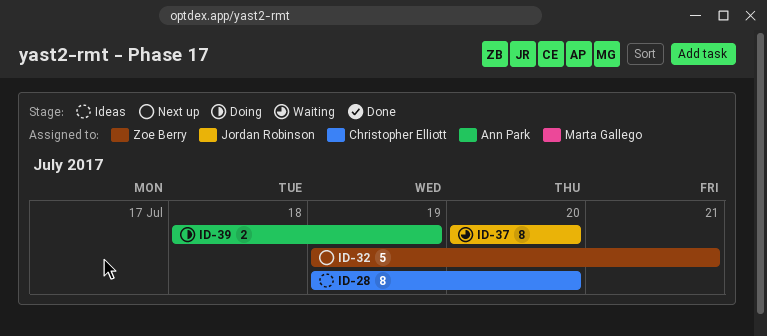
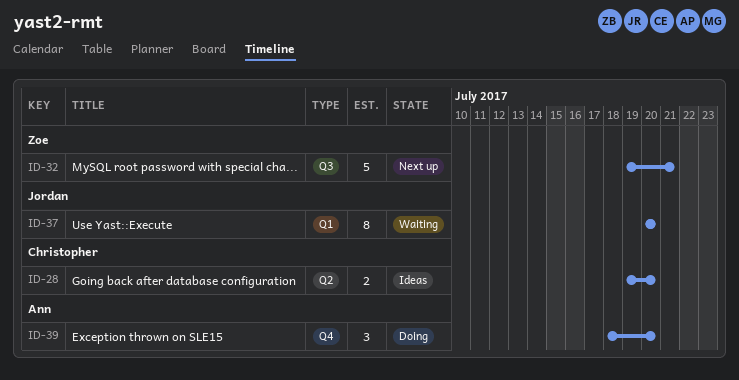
ID-28, estimate: 8 -> 2
ID-39, estimate: 2 -> 3
ID-39, due: Jul 19 -> Jul 20

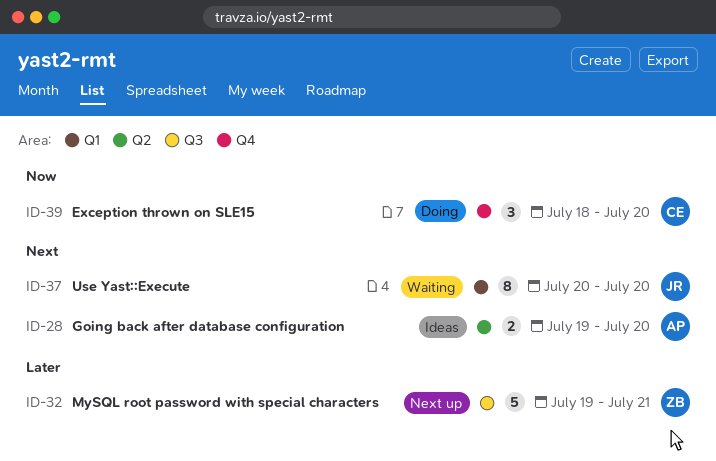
ID-28, owner: Christopher -> Ann
ID-39, owner: Ann -> Christopher

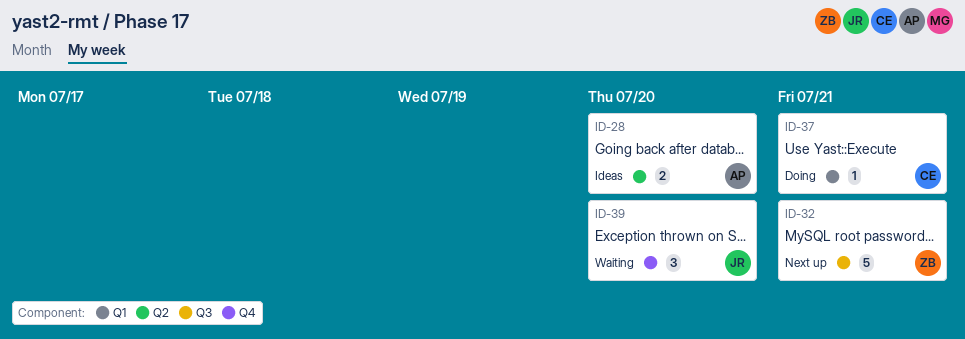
ID-37, status: Waiting -> Doing
ID-37, owner: JR -> CE
ID-37, estimate: 8 -> 1
ID-37, due: Jul 20 -> Jul 21
ID-39, status: Doing -> Waiting
ID-39, owner: CE -> JR

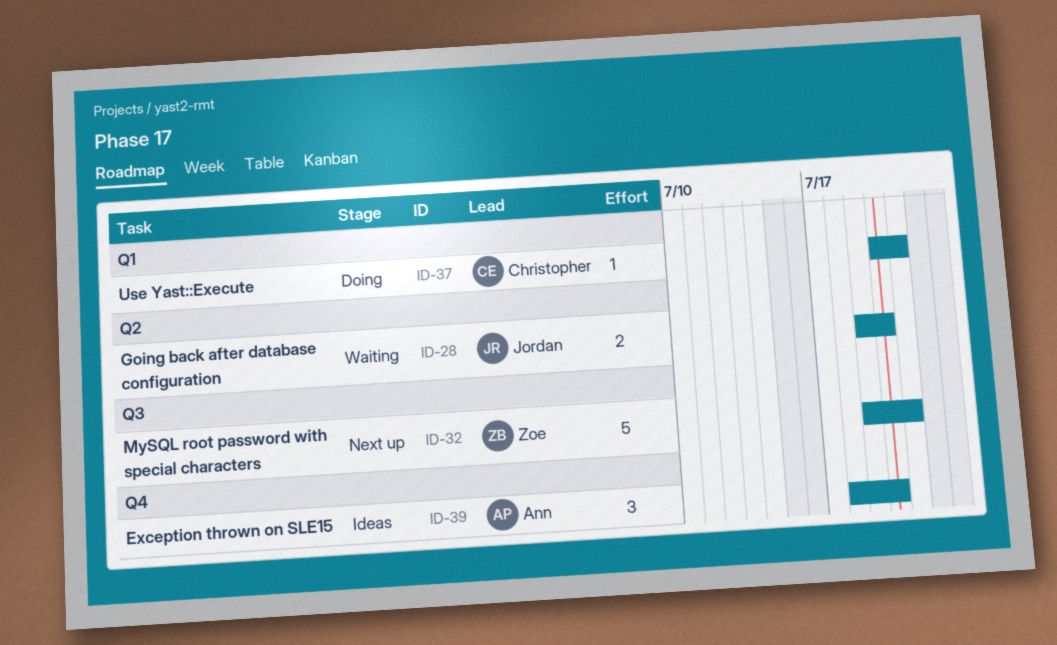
ID-28, status: Ideas -> Waiting
ID-28, owner: Ann -> Jordan
ID-39, status: Waiting -> Ideas
ID-39, owner: Jordan -> Ann

